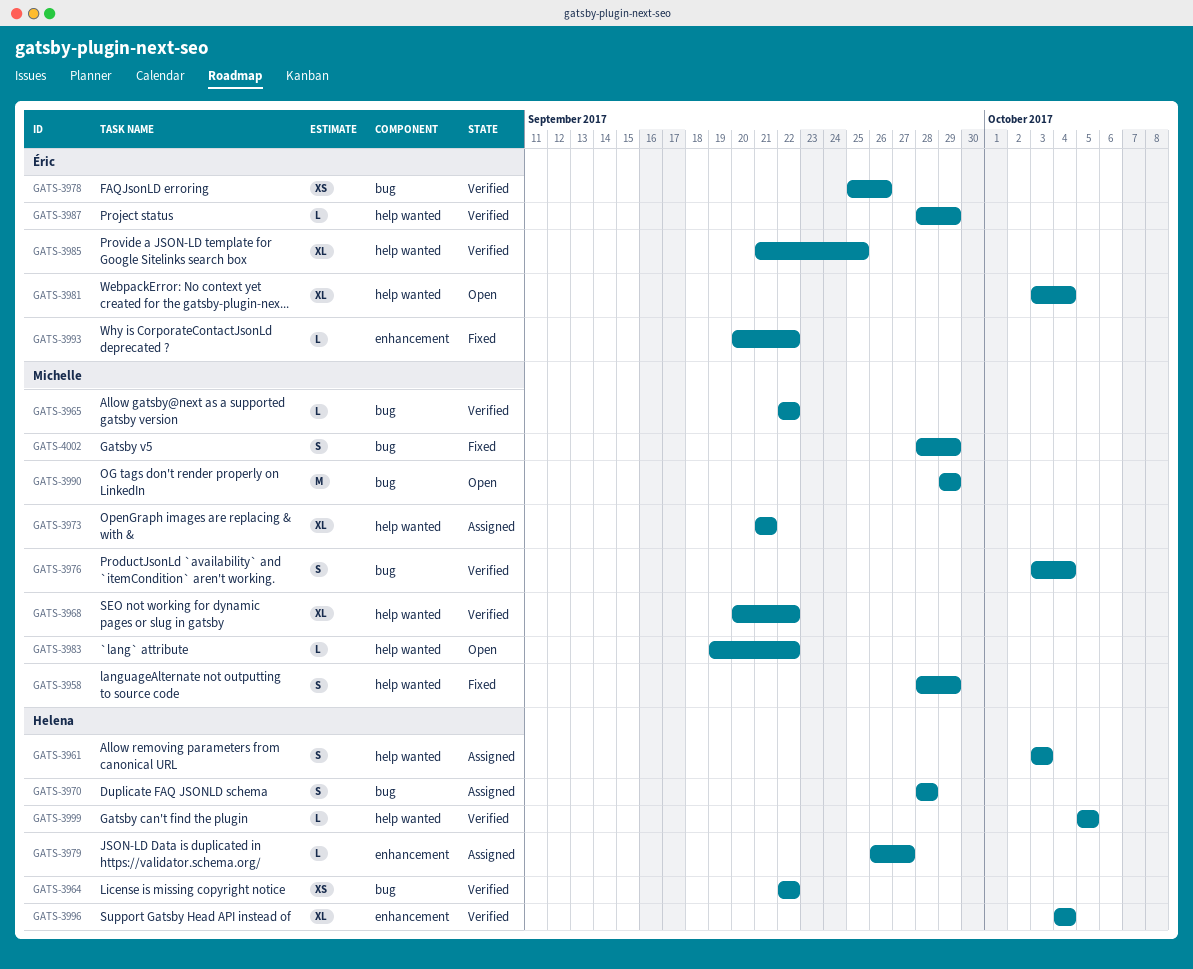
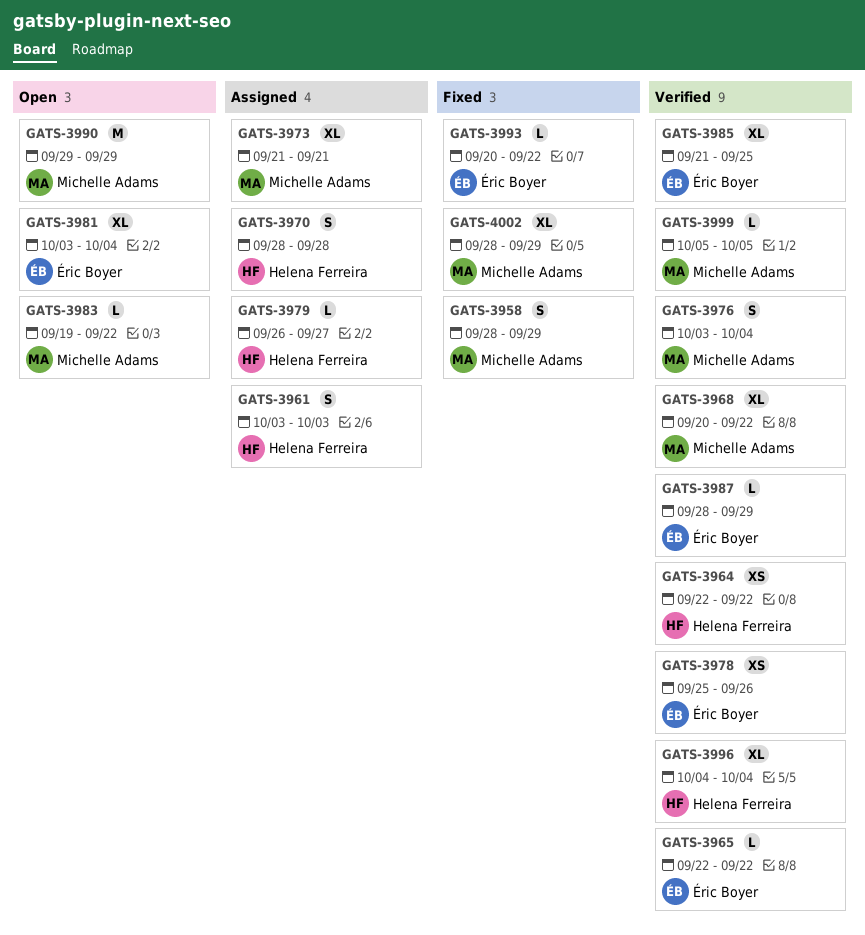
GATS-3965, owner: Michelle Adams -> Éric Boyer
GATS-3999, owner: Helena Ferreira -> Michelle Adams
GATS-4002, estimate: S -> XL

